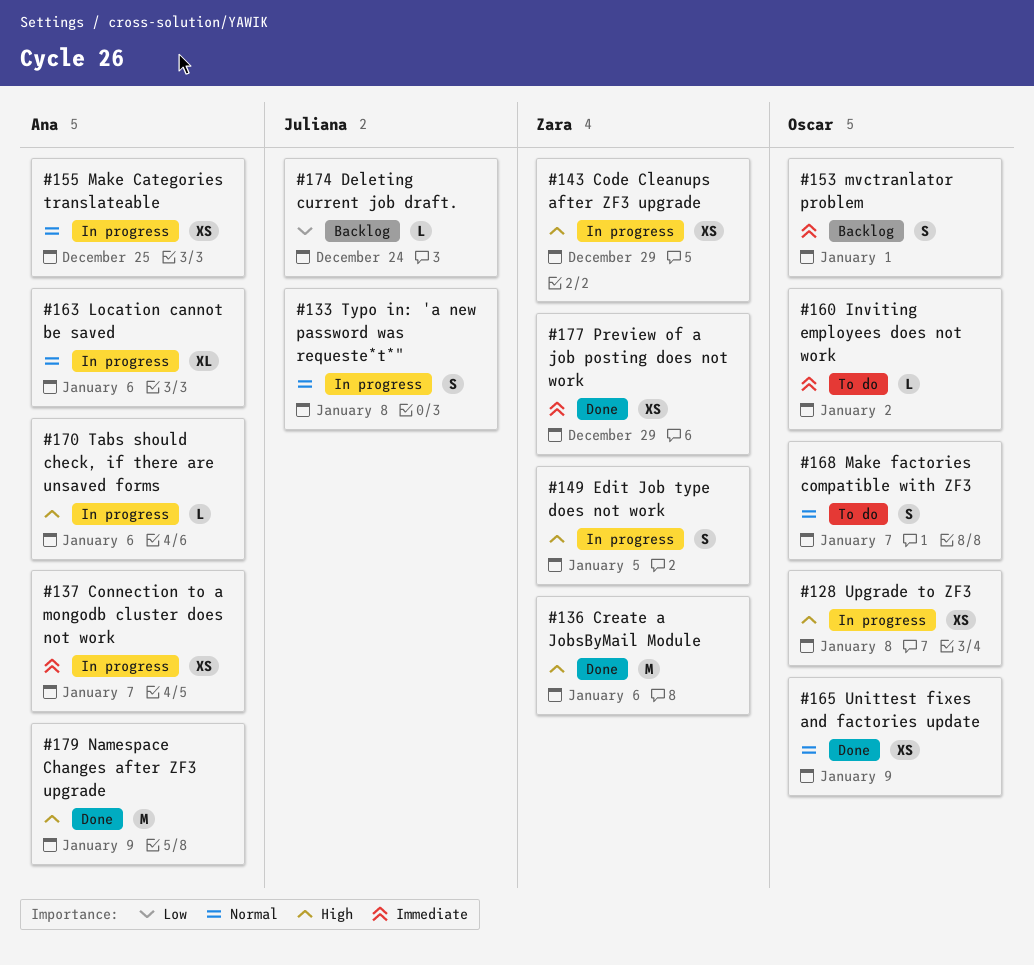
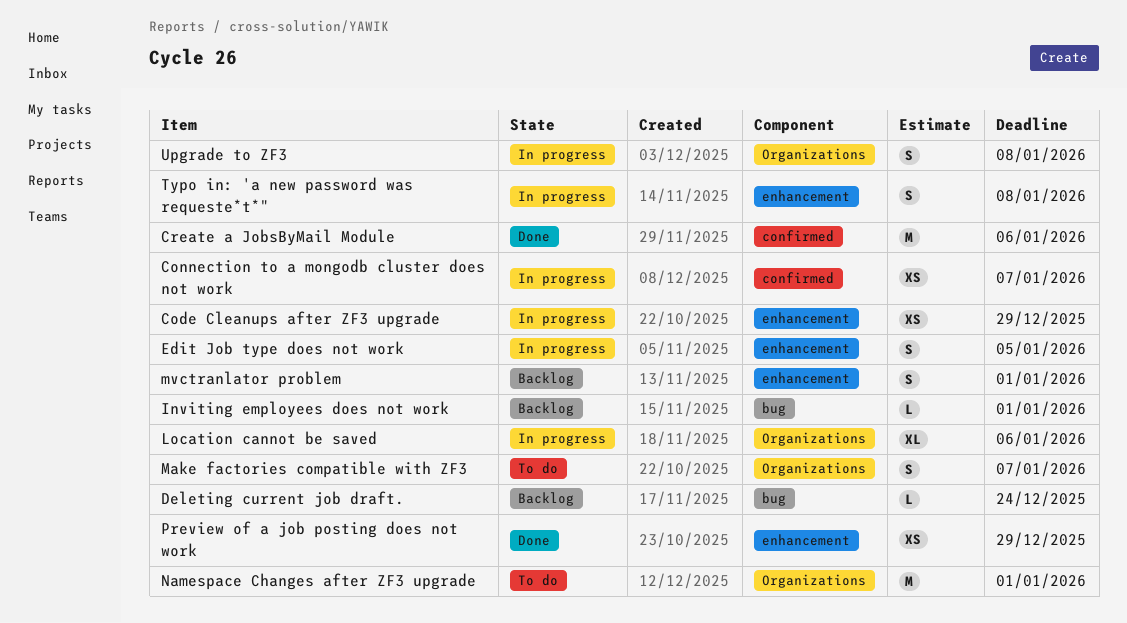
Inviting employees does not work, status: To do -> Backlog
Inviting employees does not work, due: Jan 2 -> Jan 1
Make Categories translateable: present -> none
Namespace Changes after ZF3 upgrade, status: Done -> To do
Namespace Changes after ZF3 upgrade, due: Jan 9 -> Jan 1
Tabs should check, if there are unsaved forms: present -> none
Unittest fixes and factories update: present -> none
Upgrade to ZF3, estimate: XS -> S

